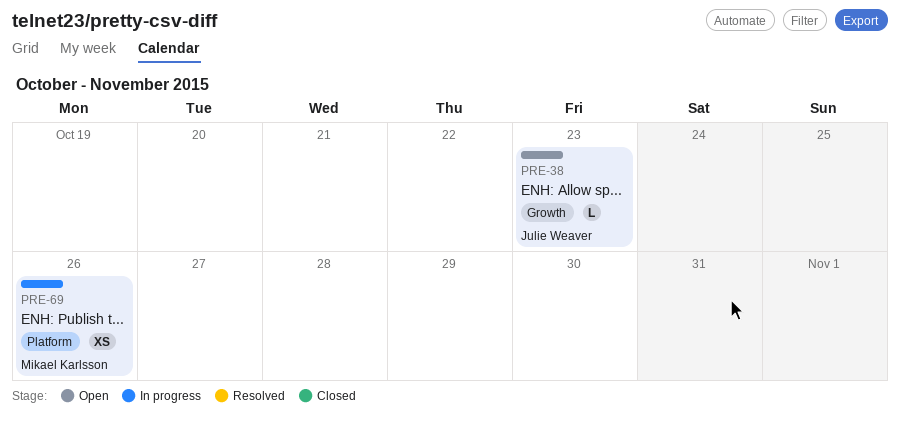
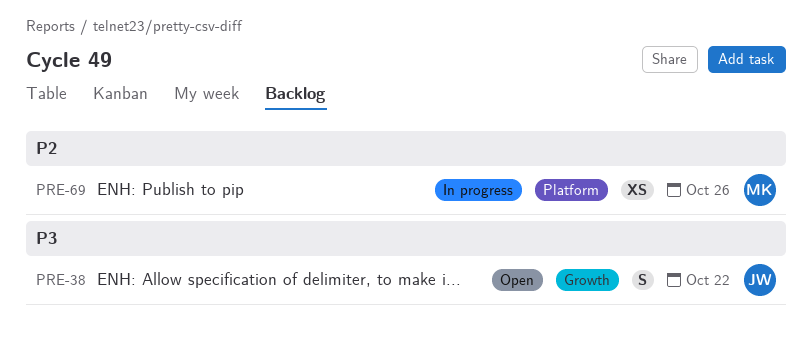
PRE-38, estimate: L -> S
PRE-38, due: Oct 23 -> Oct 22

